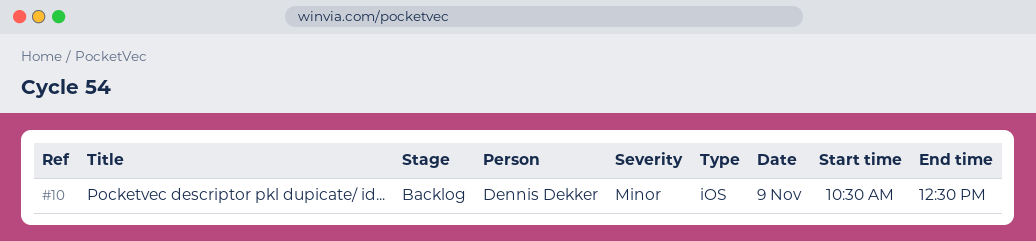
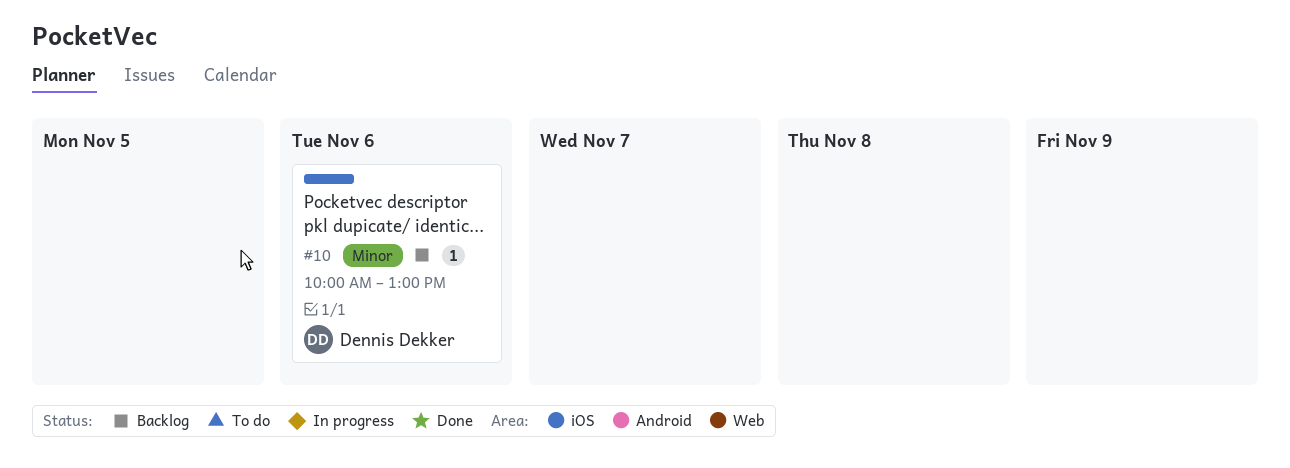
#10, day: Nov 9 -> Nov 6
#10, begins: 10:30 -> 10:00
#10, ends: 12:30 -> 13:00

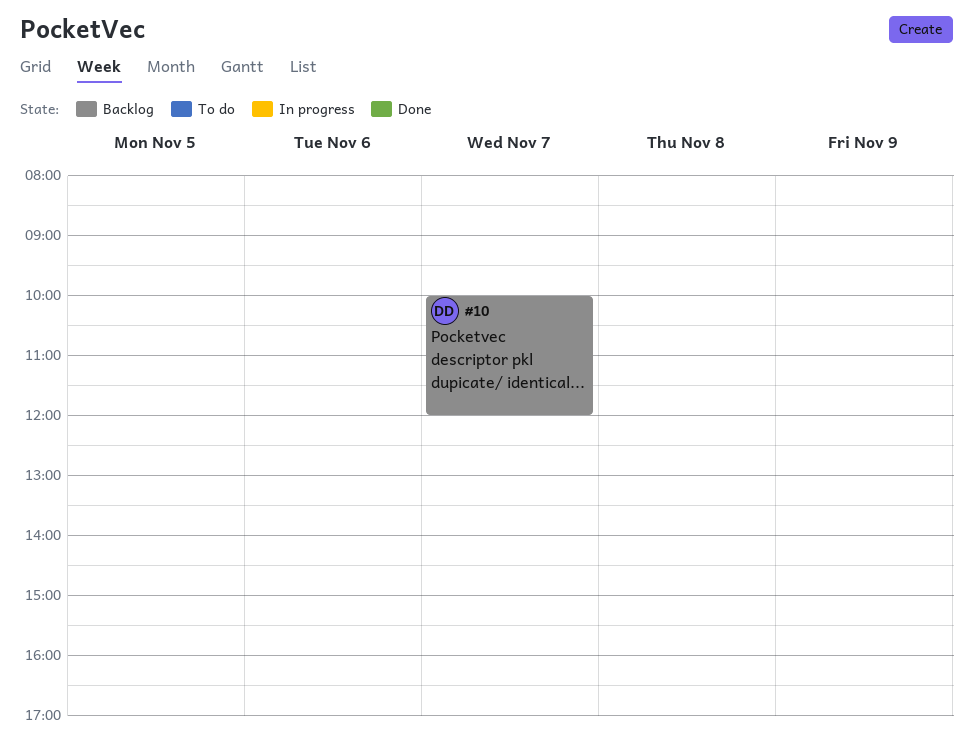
#10, day: Nov 6 -> Nov 7
#10, ends: 13:00 -> 12:00

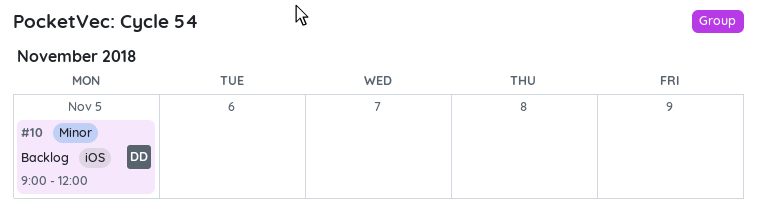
#10, day: Nov 7 -> Nov 5
#10, begins: 10:00 -> 09:00

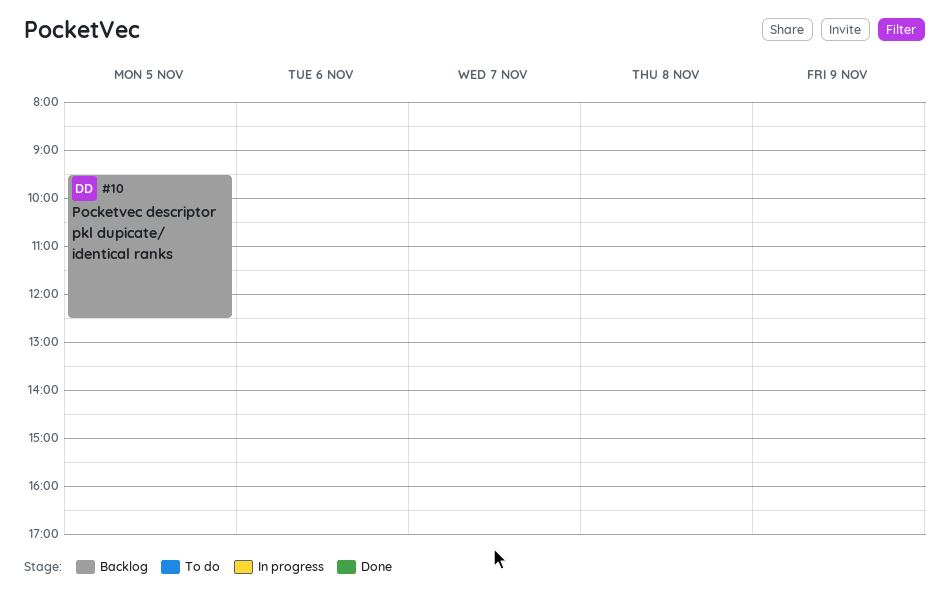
#10, begins: 09:00 -> 09:30
#10, ends: 12:00 -> 12:30

